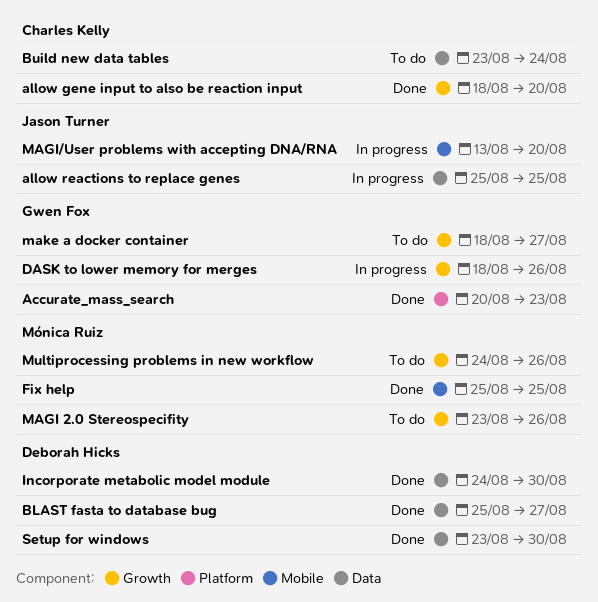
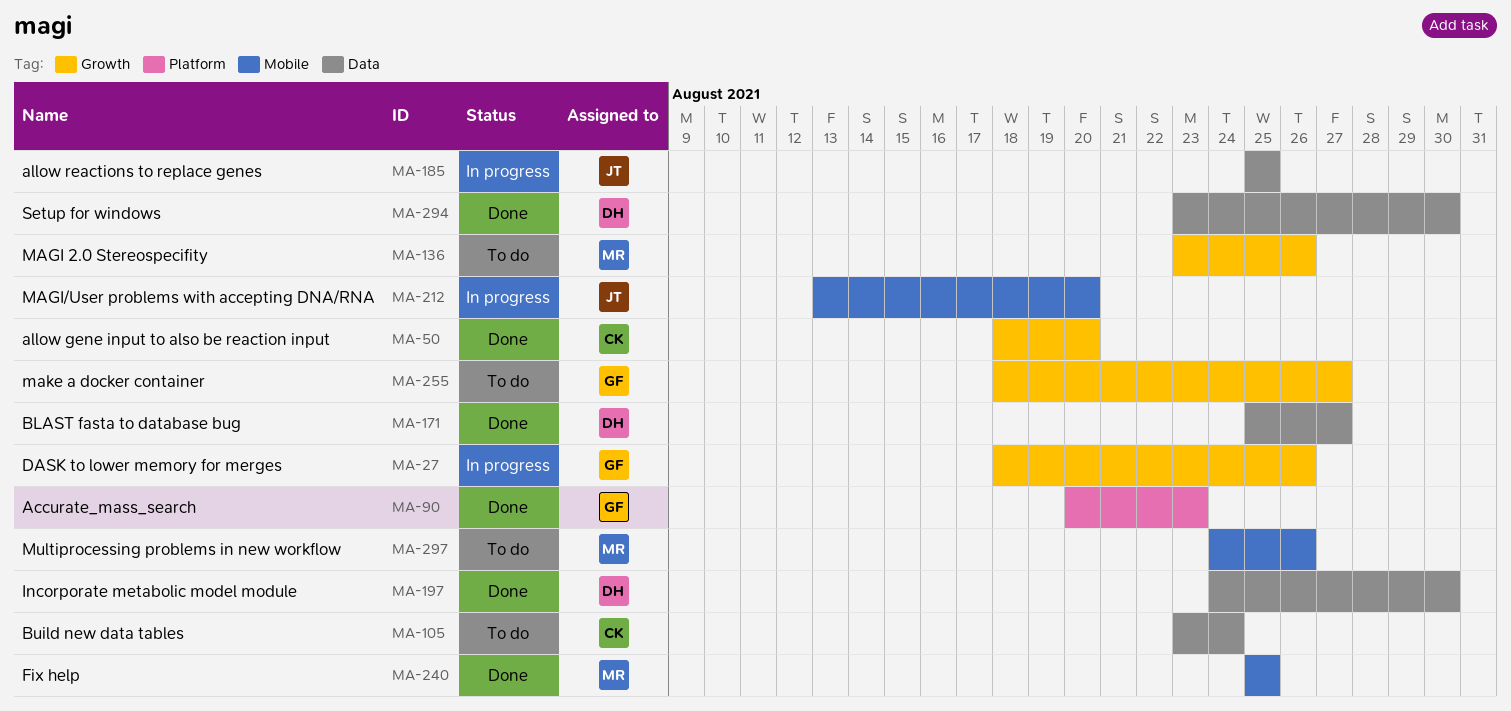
Multiprocessing problems in new workflow, label: Growth -> Mobile

